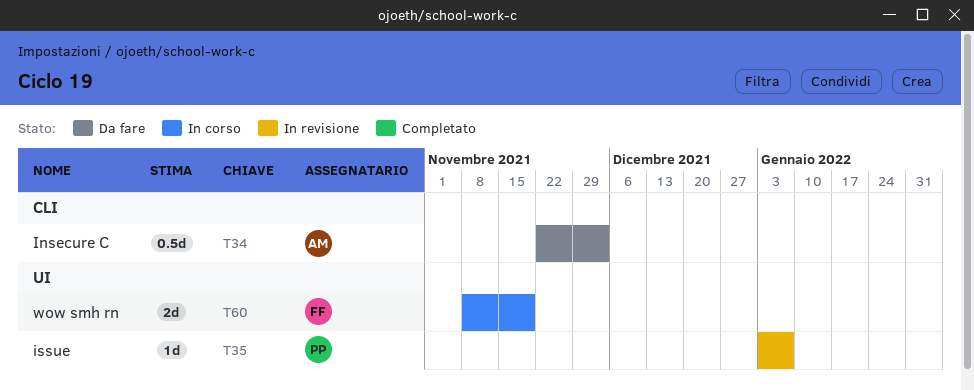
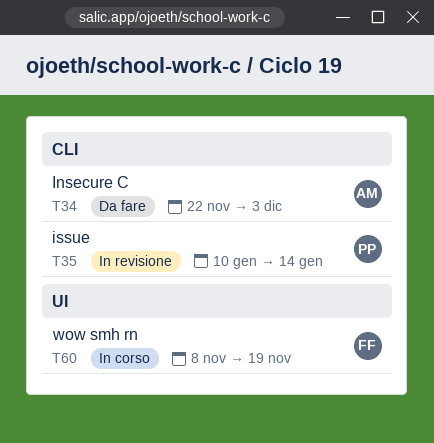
T35, label: UI -> CLI
T35, start: Jan 3 -> Jan 10
T35, due: Jan 7 -> Jan 14

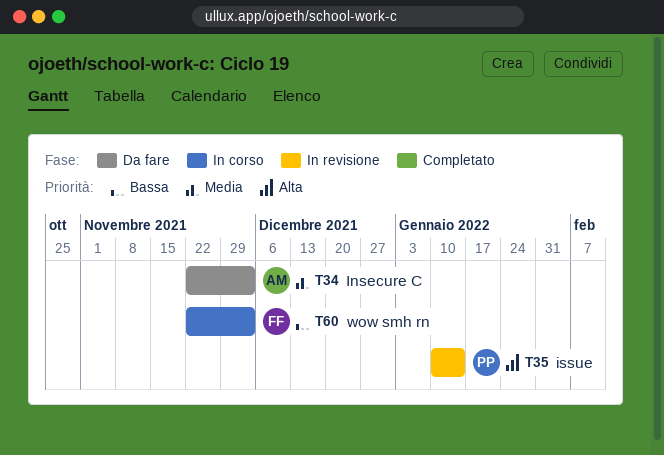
T60, start: Nov 8 -> Nov 22
T60, due: Nov 19 -> Dec 3

